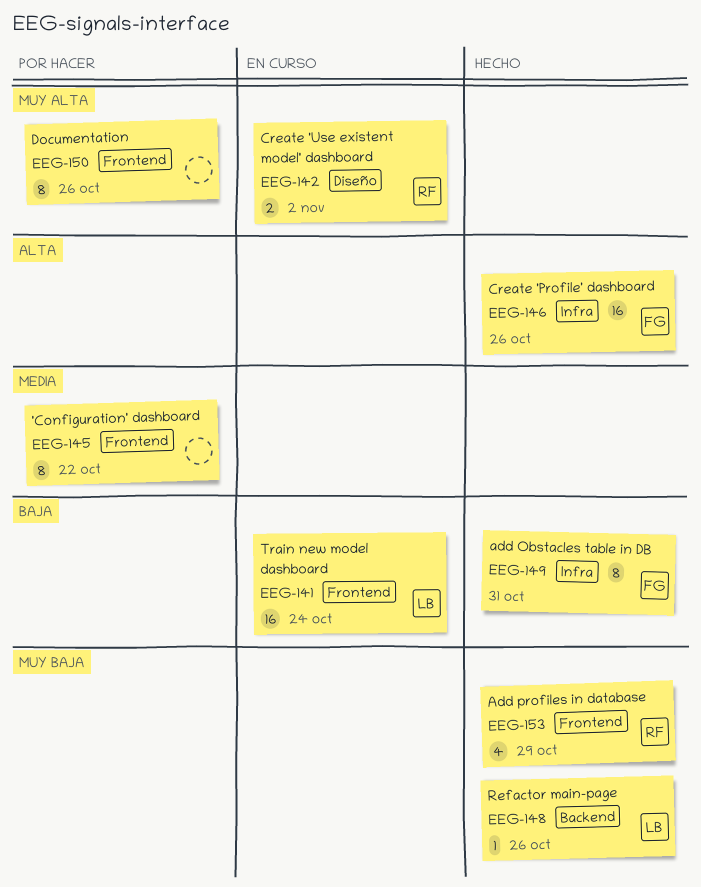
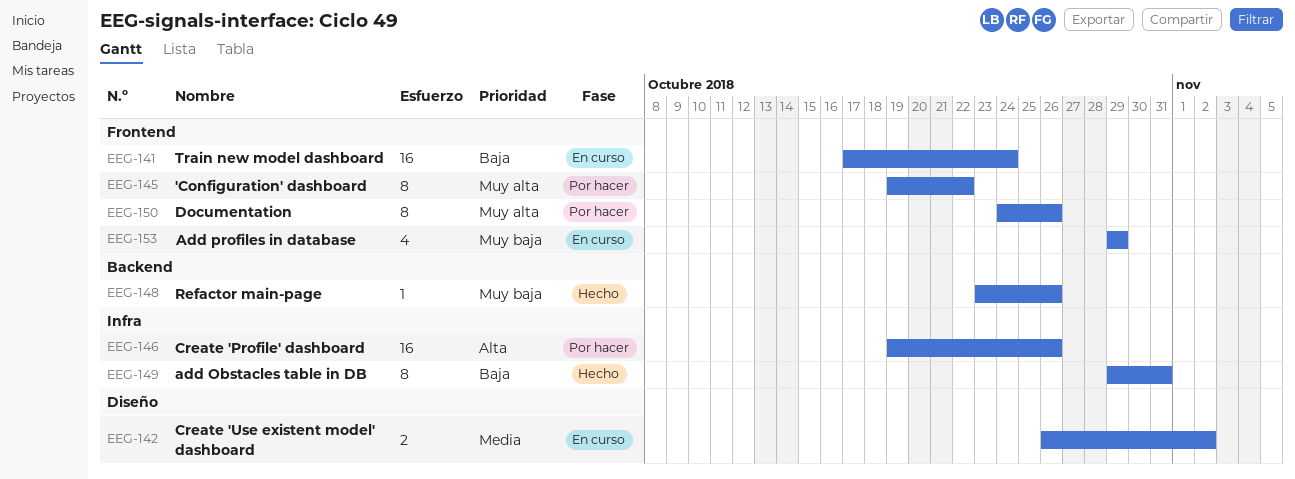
EEG-142, priority: Muy alta -> Media
EEG-145, priority: Media -> Muy alta
EEG-146, status: Hecho -> Por hacer
EEG-153, status: Hecho -> En curso

